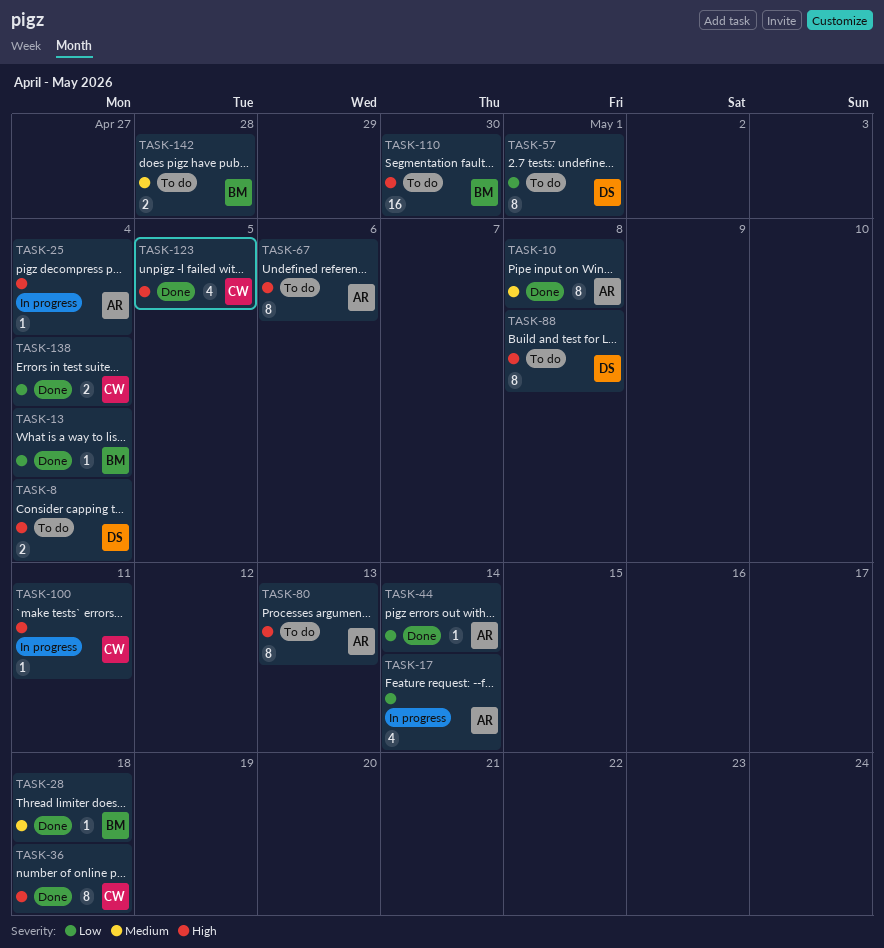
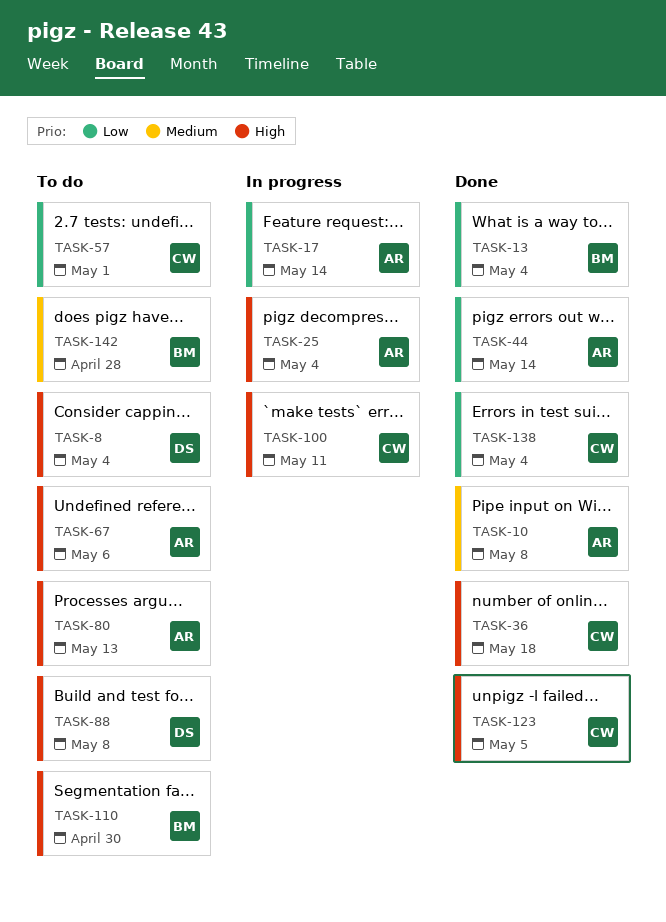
TASK-28: present -> none
TASK-57, owner: DS -> CW

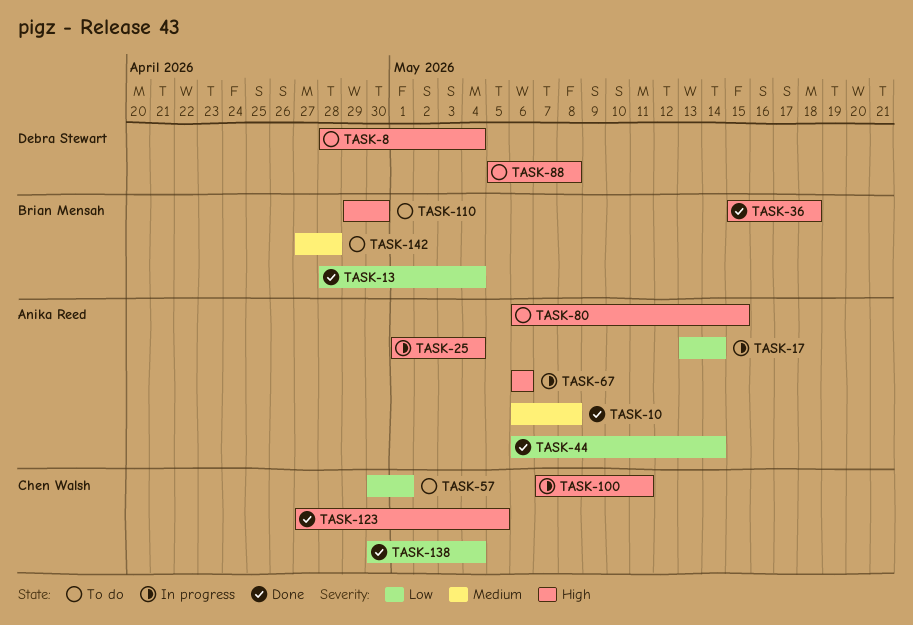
TASK-36, owner: Chen Walsh -> Brian Mensah
TASK-67, status: To do -> In progress
TASK-80, due: May 13 -> May 15

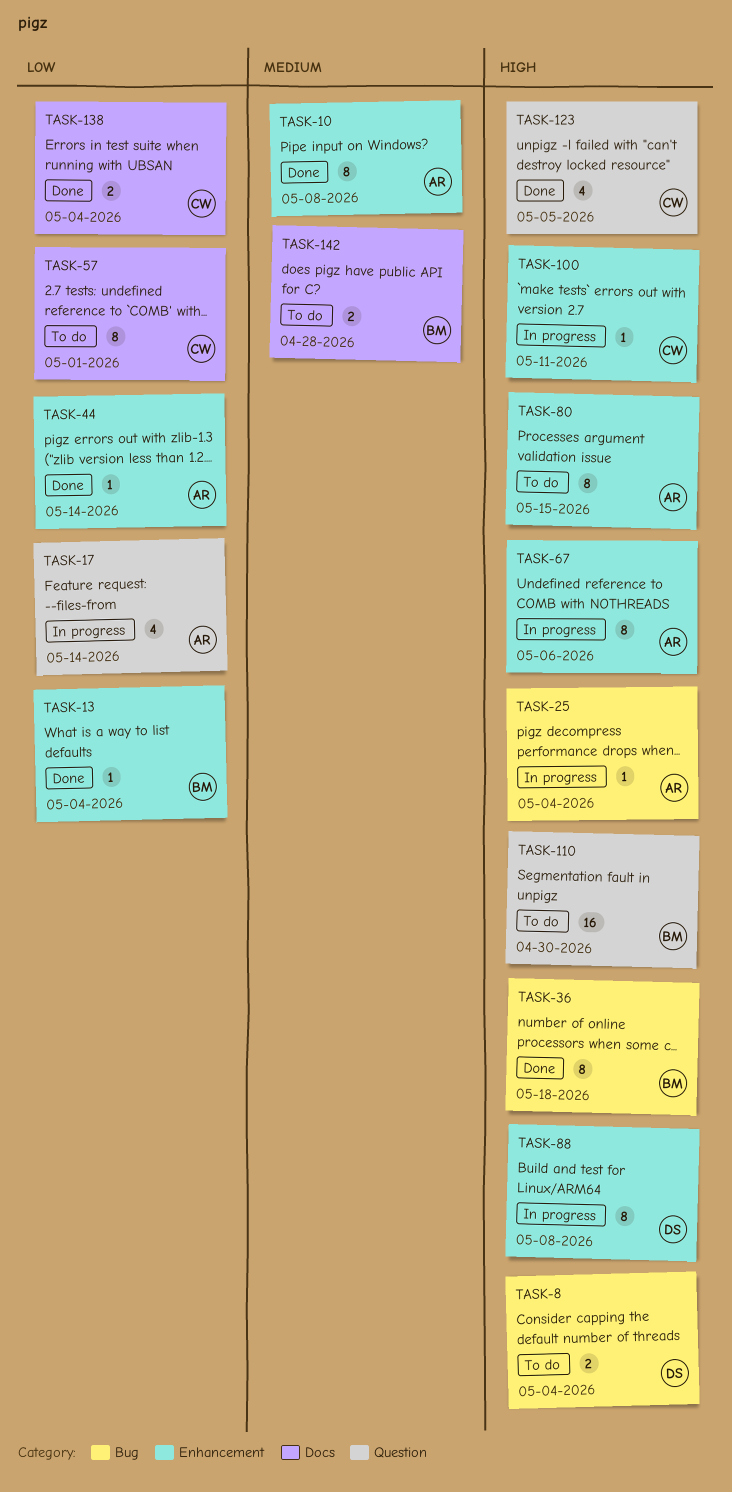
TASK-88, status: To do -> In progress

